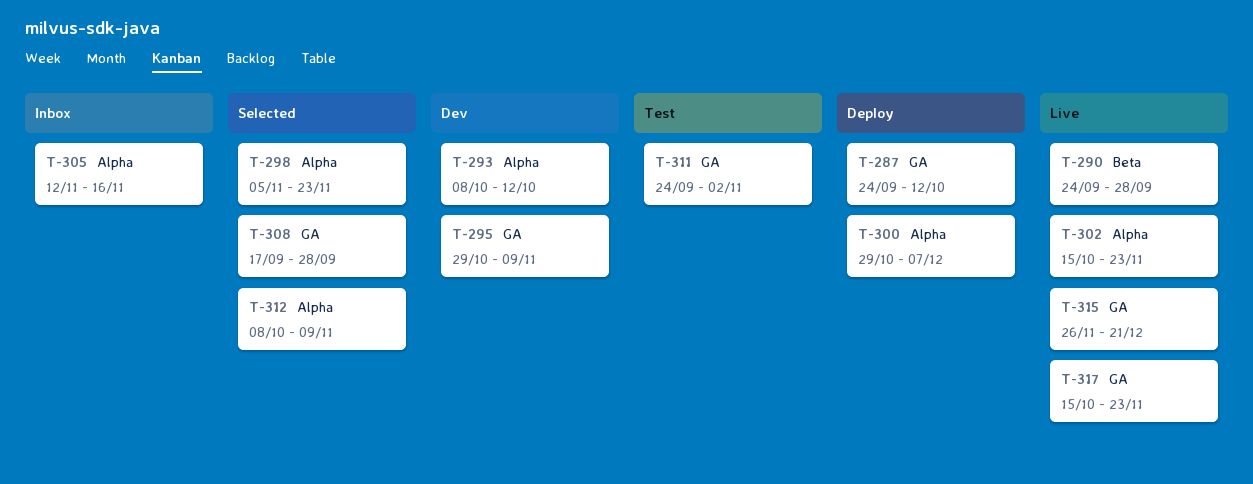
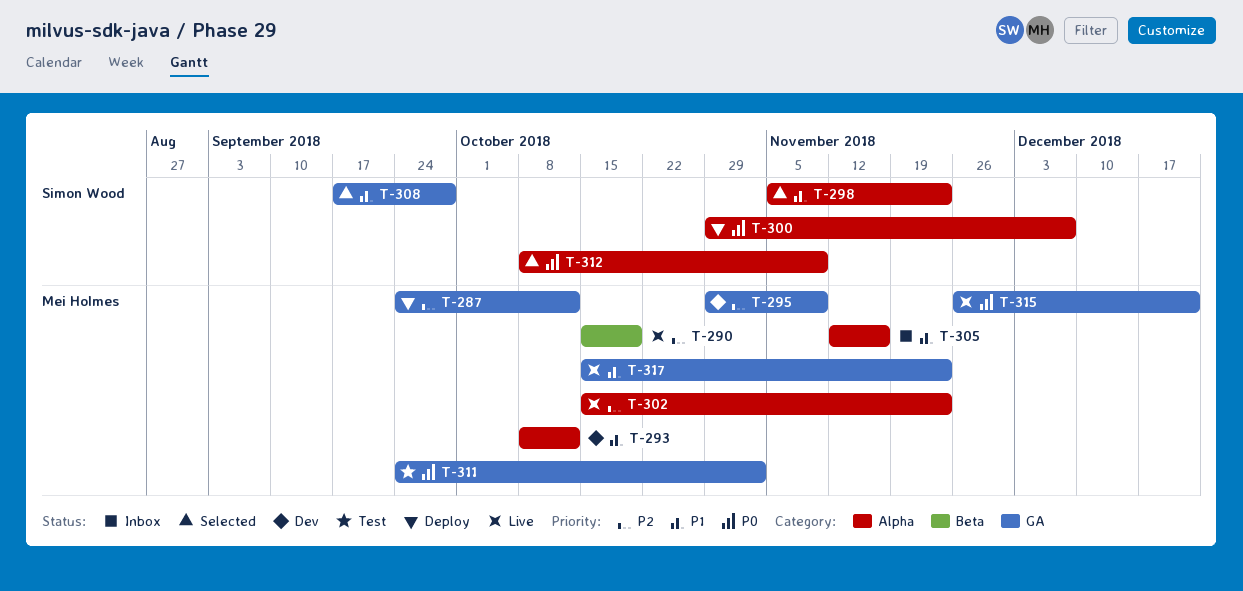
T-290, start: Sep 24 -> Oct 15
T-290, due: Sep 28 -> Oct 19

